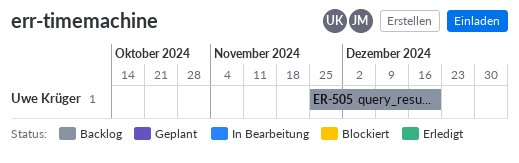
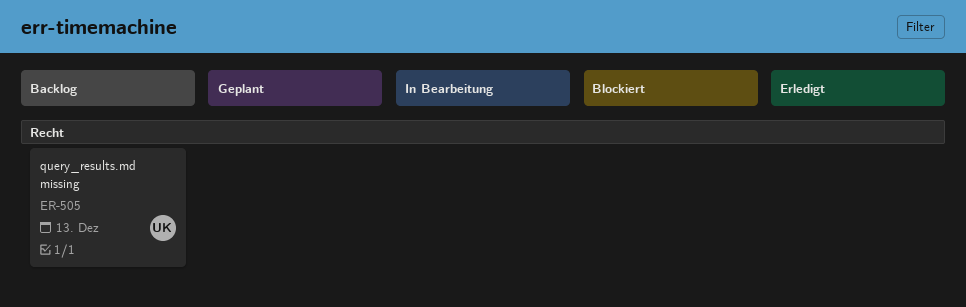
ER-505, due: Dec 20 -> Dec 13

